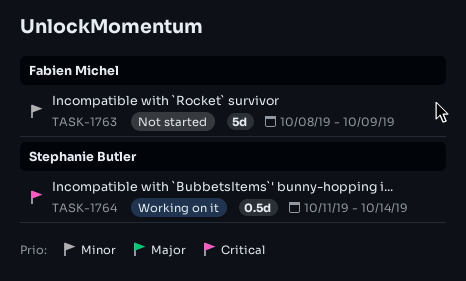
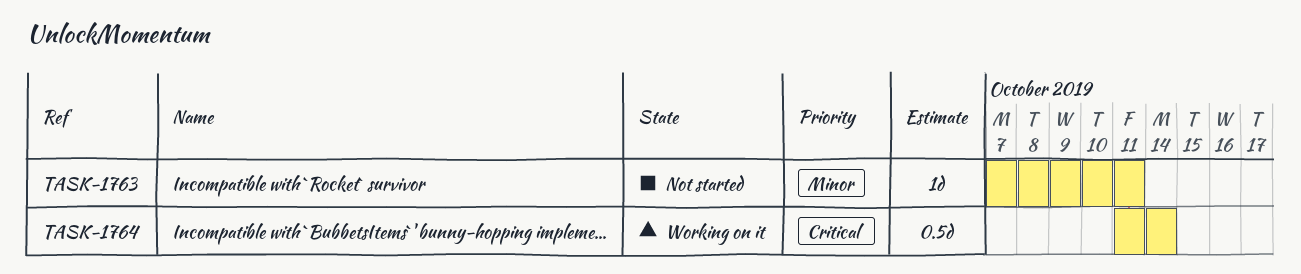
TASK-1763, estimate: 5d -> 1d
TASK-1763, start: Oct 8 -> Oct 7
TASK-1763, due: Oct 9 -> Oct 11

